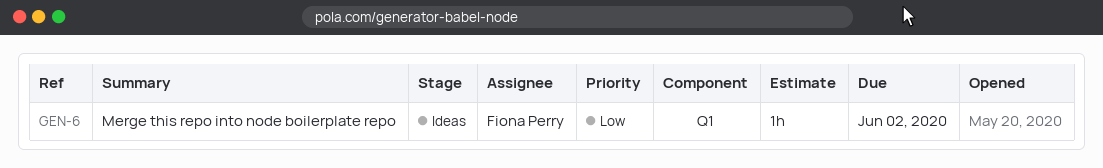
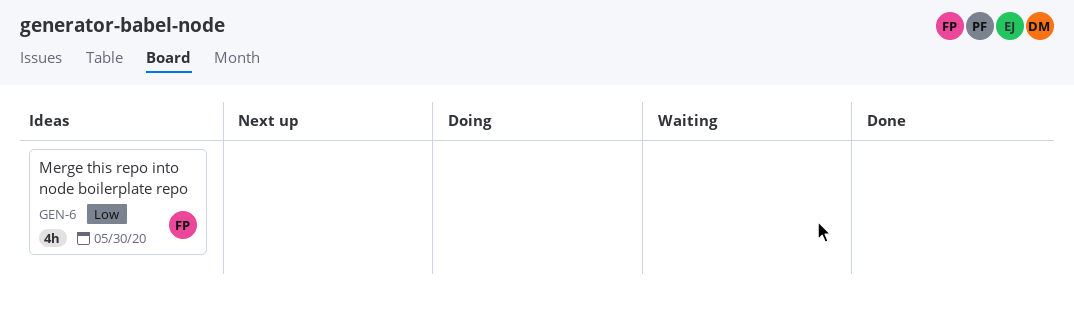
GEN-6, estimate: 1h -> 4h
GEN-6, due: Jun 2 -> May 30

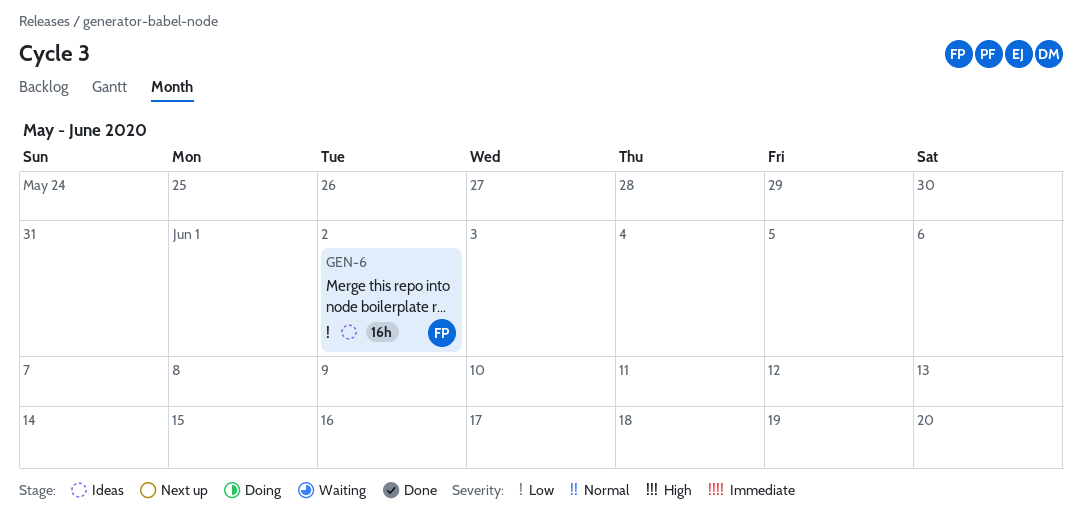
GEN-6, estimate: 4h -> 16h
GEN-6, due: May 30 -> Jun 2

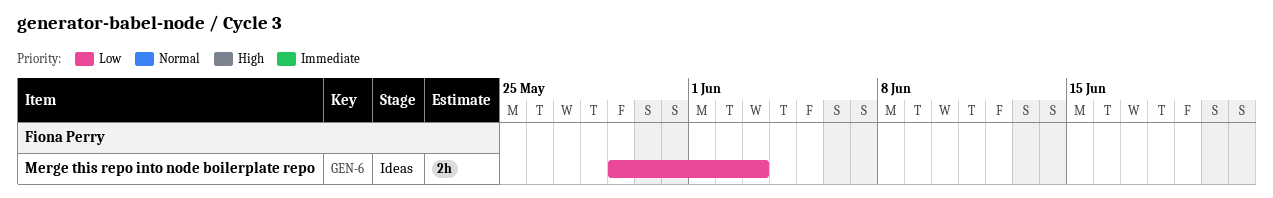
GEN-6, estimate: 16h -> 2h
GEN-6, due: Jun 2 -> Jun 3

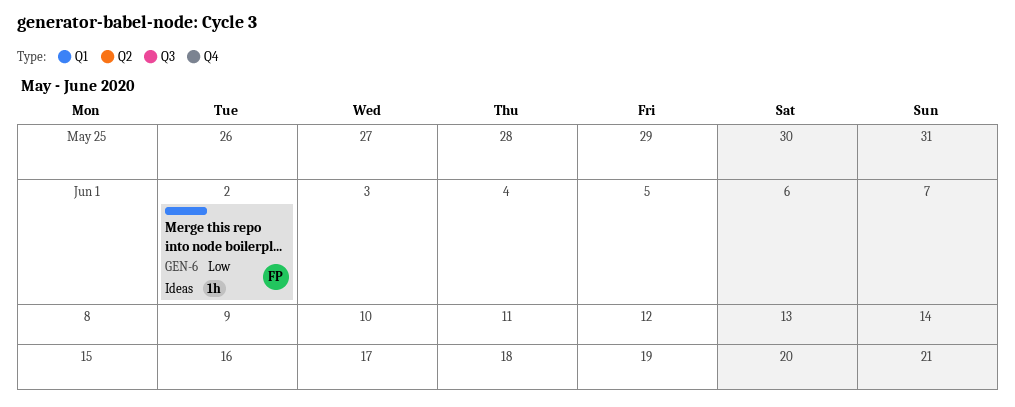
GEN-6, estimate: 2h -> 1h
GEN-6, due: Jun 3 -> Jun 2

